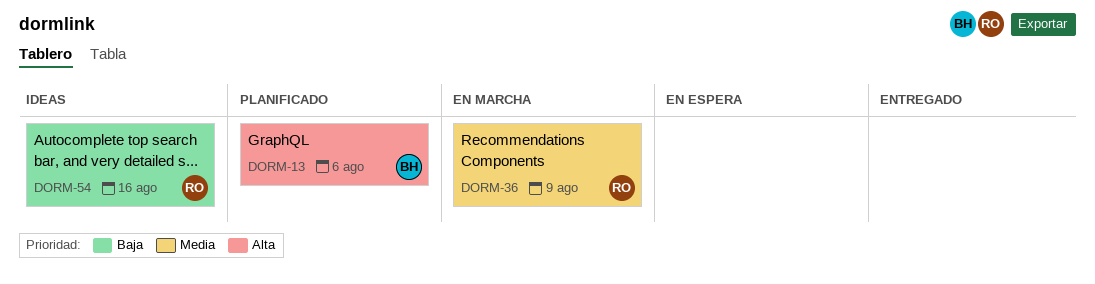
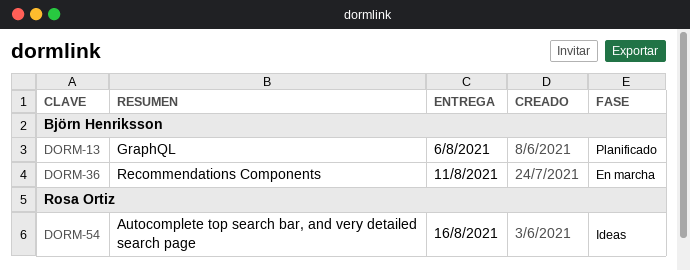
DORM-36, owner: Rosa Ortiz -> Björn Henriksson
DORM-36, due: Aug 9 -> Aug 11

